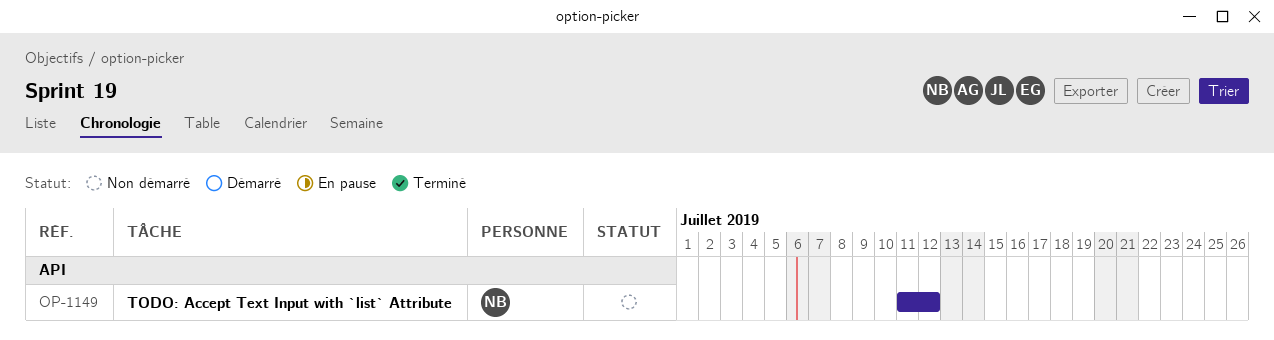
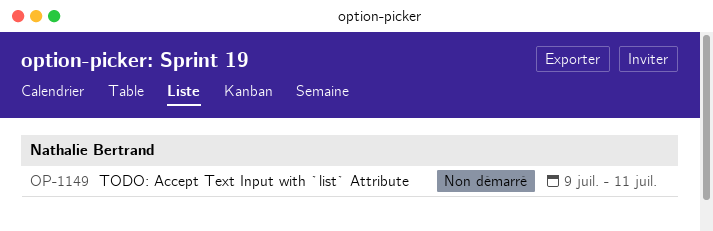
OP-1149, start: Jul 11 -> Jul 9
OP-1149, due: Jul 12 -> Jul 11

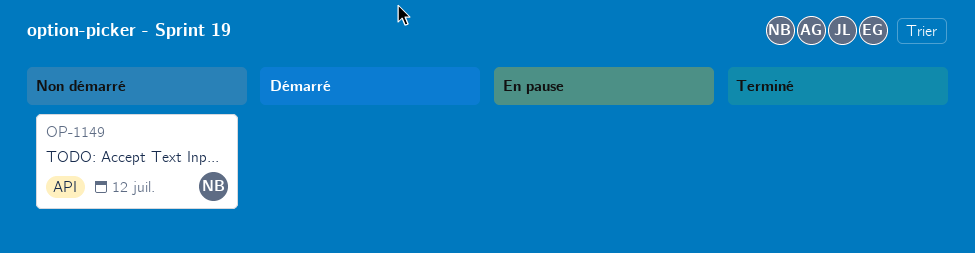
OP-1149, due: Jul 11 -> Jul 12

